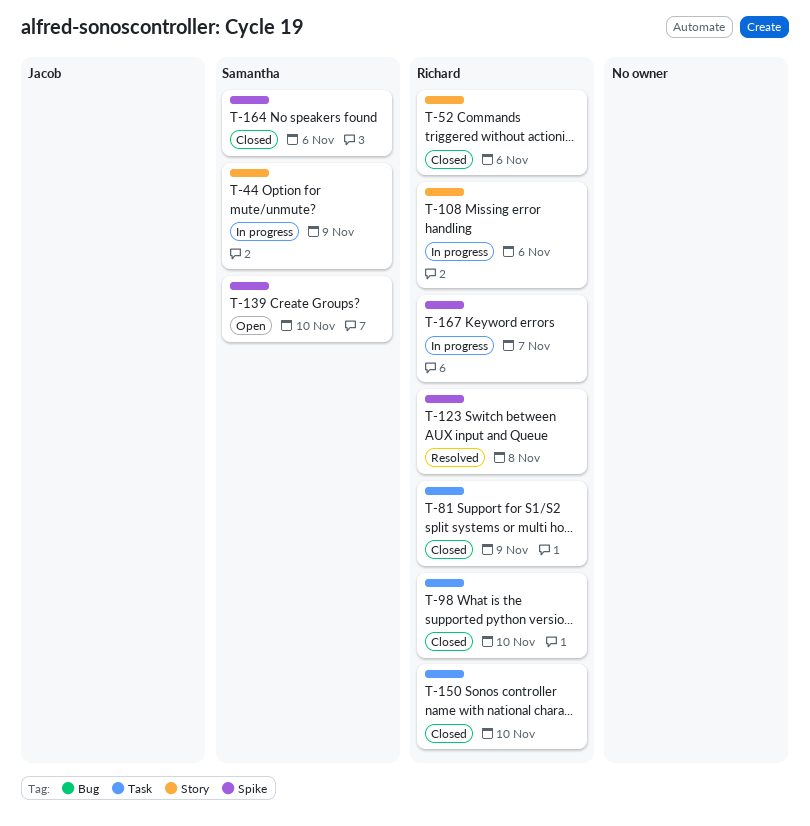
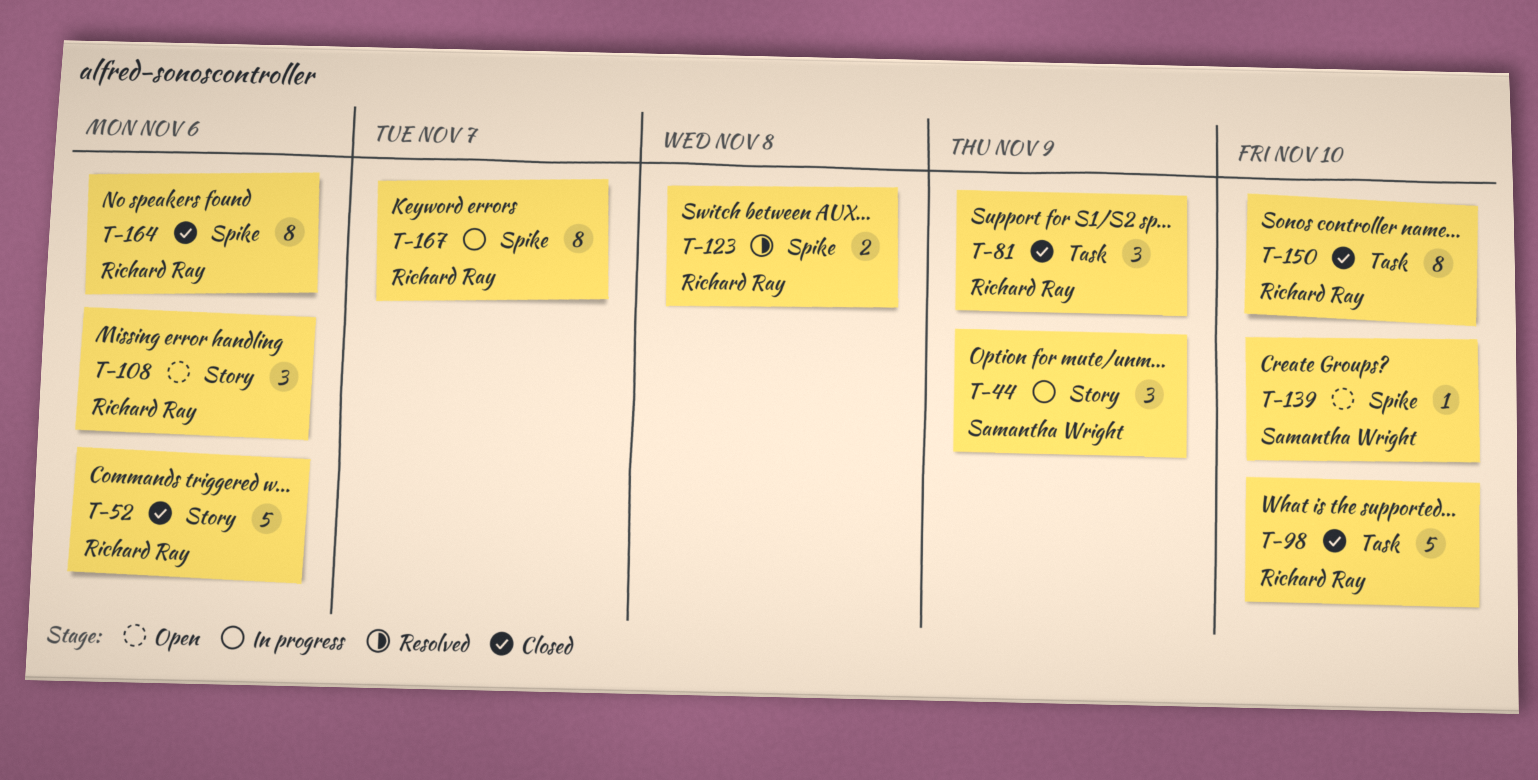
T-108, status: In progress -> Open
T-164, owner: Samantha Wright -> Richard Ray

